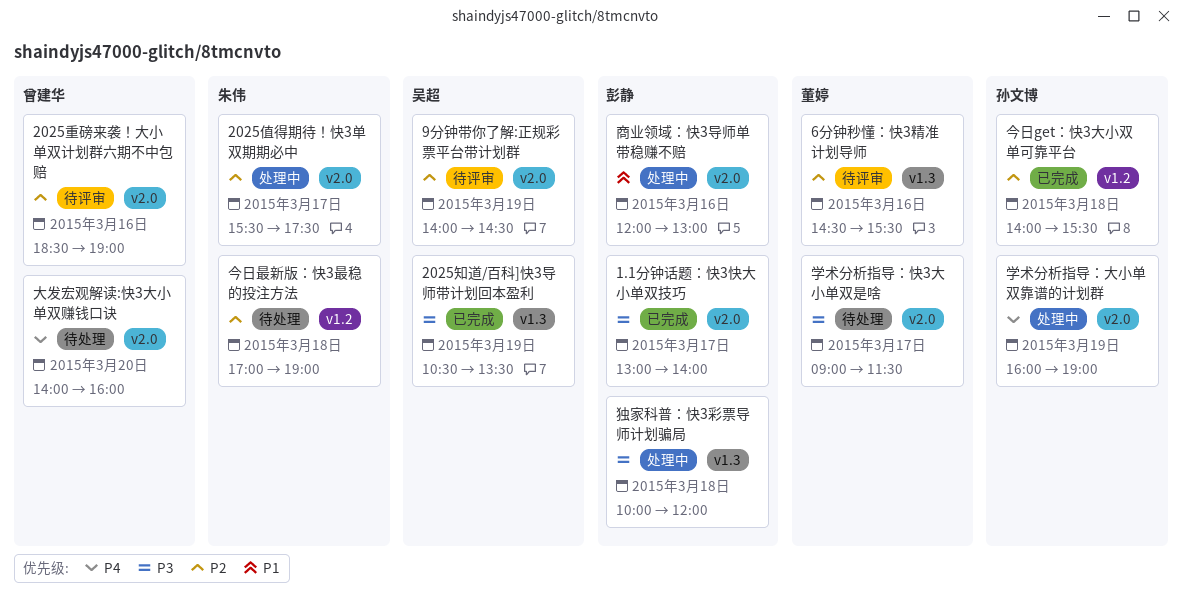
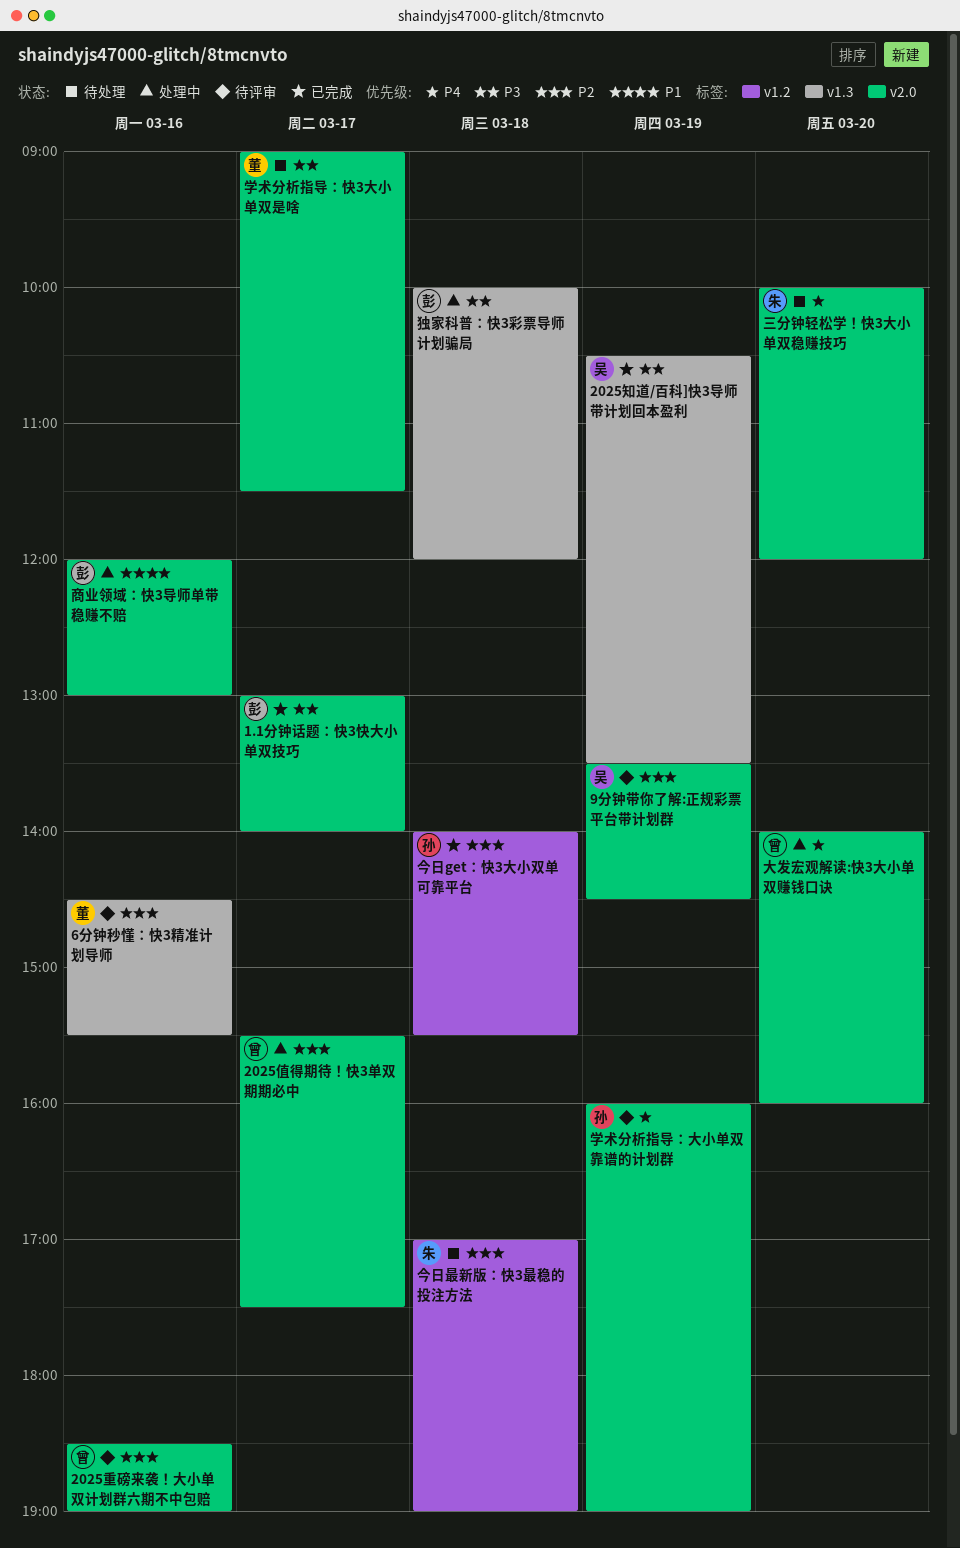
2025值得期待！快3单双期期必中, owner: 朱伟 -> 曾建华
9分钟带你了解:正规彩票平台带计划群, begins: 14:00 -> 13:30
三分钟轻松学！快3大小单双稳赚技巧: none -> present
大发宏观解读:快3大小单双赚钱口诀, status: 待处理 -> 处理中
学术分析指导：大小单双靠谱的计划群, status: 处理中 -> 待评审

